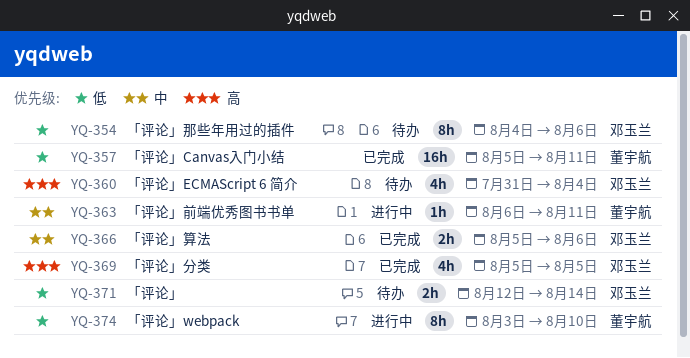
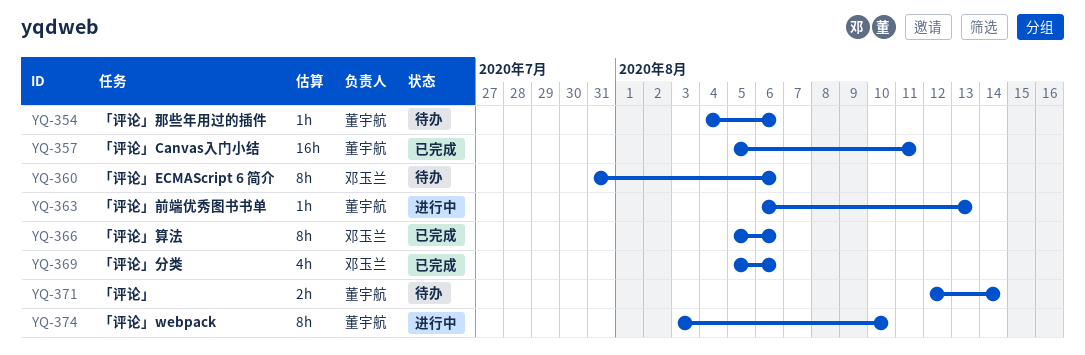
YQ-354, owner: 邓玉兰 -> 董宇航
YQ-354, estimate: 8h -> 1h
YQ-360, estimate: 4h -> 8h
YQ-360, due: Aug 4 -> Aug 6
YQ-363, due: Aug 11 -> Aug 13
YQ-366, estimate: 2h -> 8h
YQ-369, due: Aug 5 -> Aug 6
YQ-371, owner: 邓玉兰 -> 董宇航

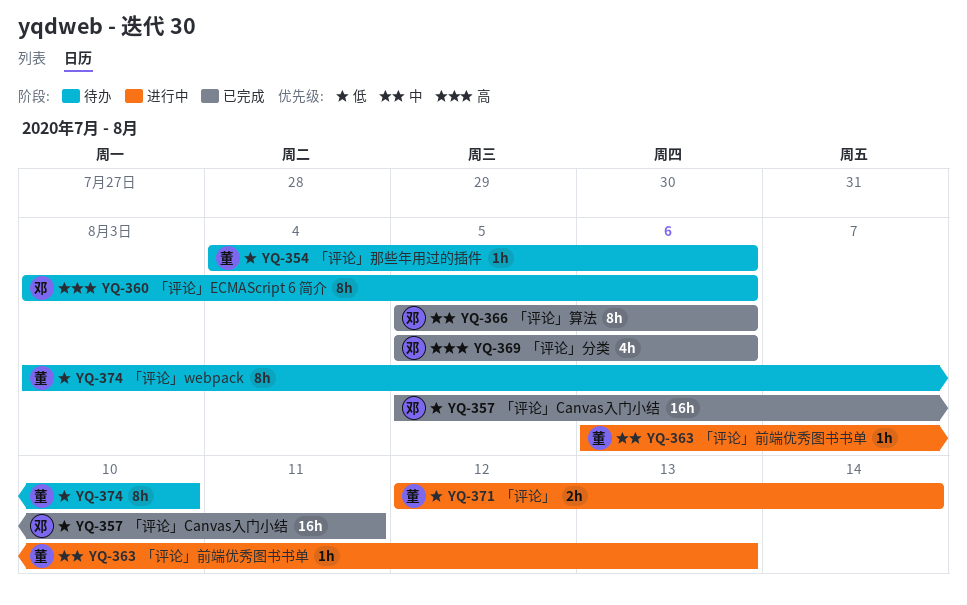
YQ-357, owner: 董宇航 -> 邓玉兰
YQ-360, start: Jul 31 -> Aug 3
YQ-371, status: 待办 -> 进行中
YQ-374, status: 进行中 -> 待办

